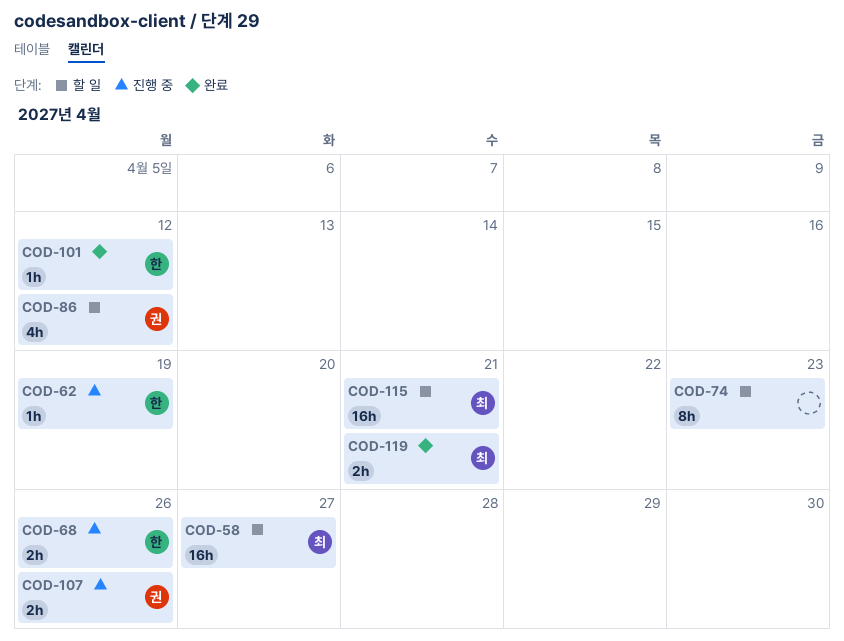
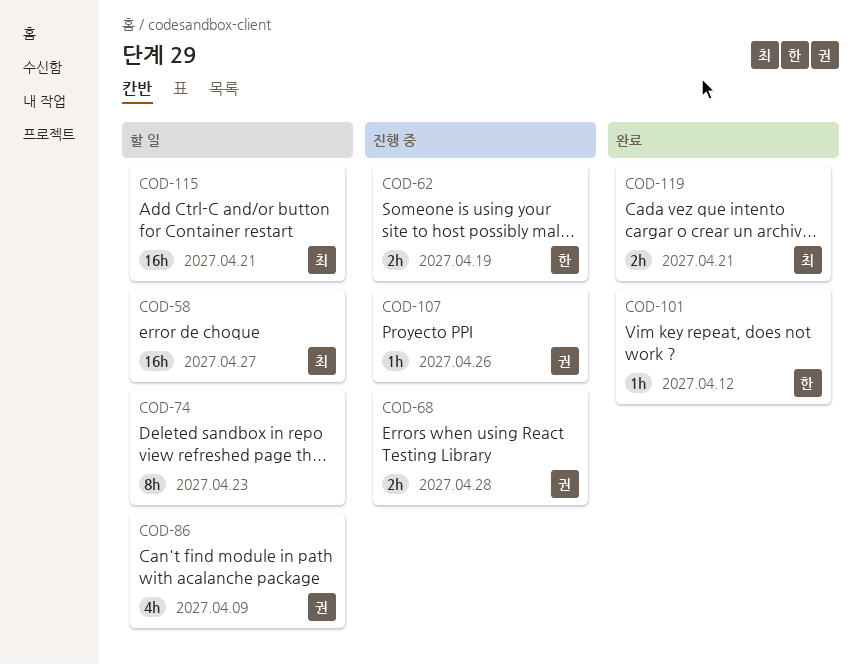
COD-62, estimate: 1h -> 2h
COD-68, owner: 한 -> 권
COD-68, due: Apr 26 -> Apr 28
COD-86, due: Apr 12 -> Apr 9
COD-107, estimate: 2h -> 1h

